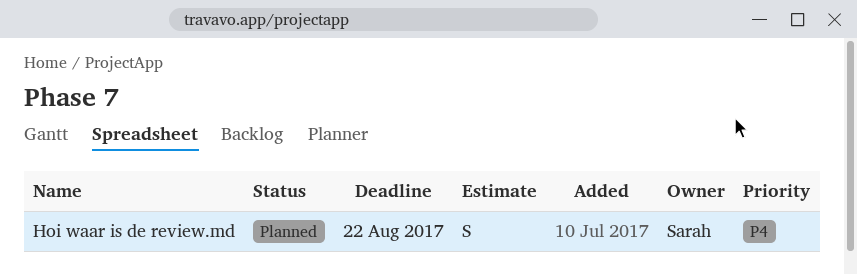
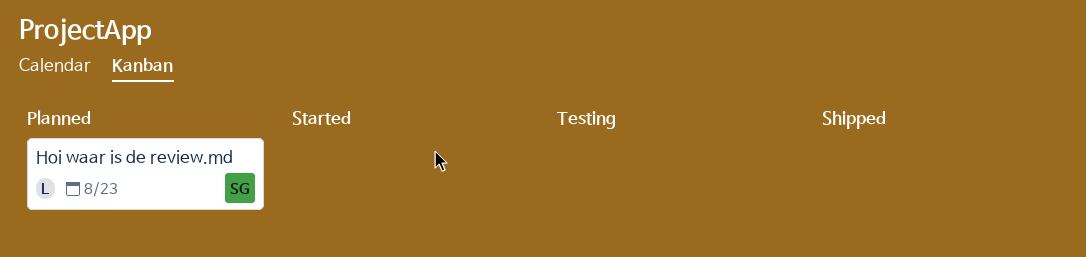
Hoi waar is de review.md, estimate: S -> L
Hoi waar is de review.md, due: Aug 22 -> Aug 23

